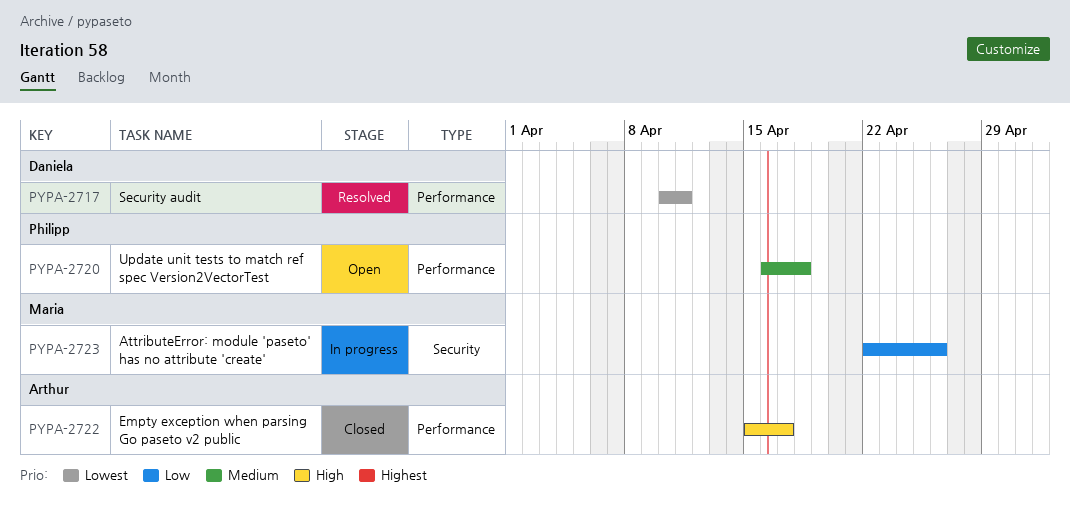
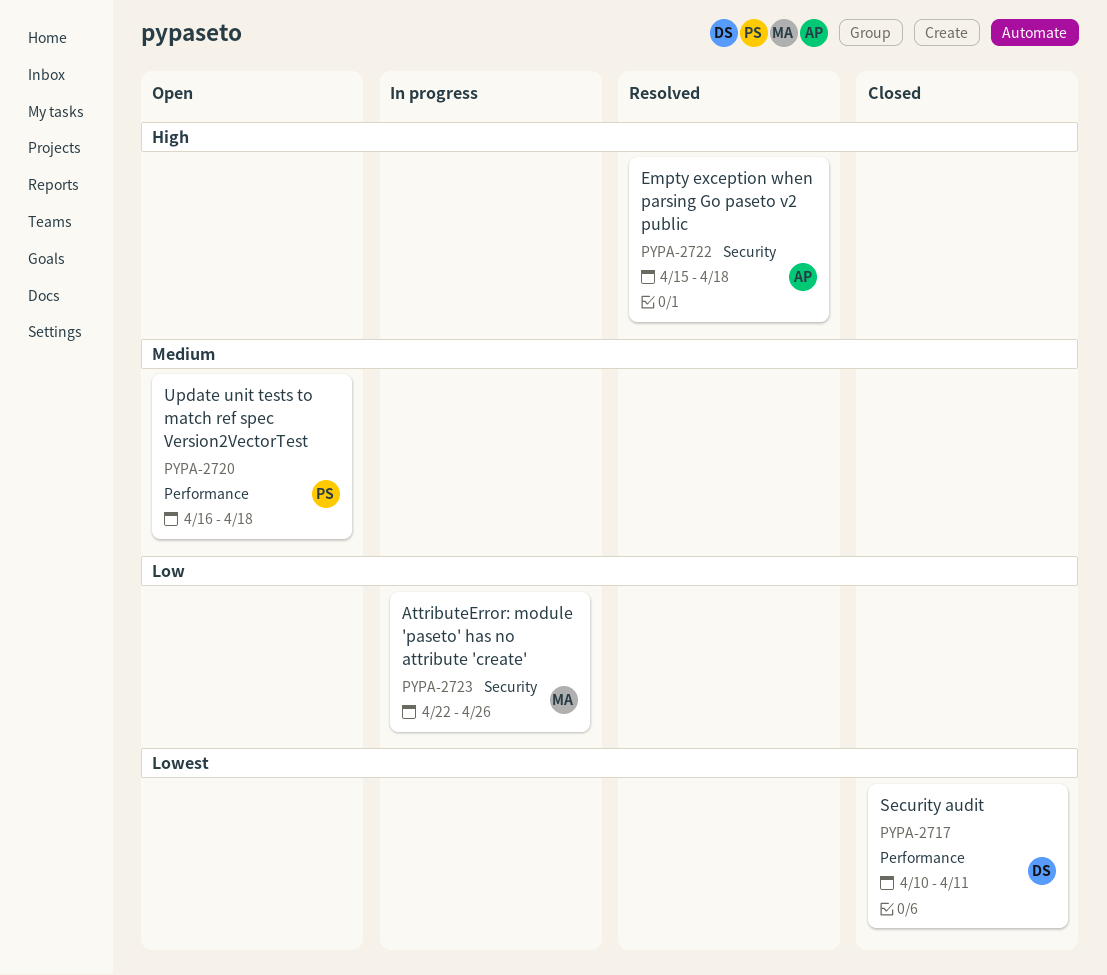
PYPA-2717, status: Resolved -> Closed
PYPA-2722, status: Closed -> Resolved
PYPA-2722, label: Performance -> Security
PYPA-2722, due: Apr 17 -> Apr 18

